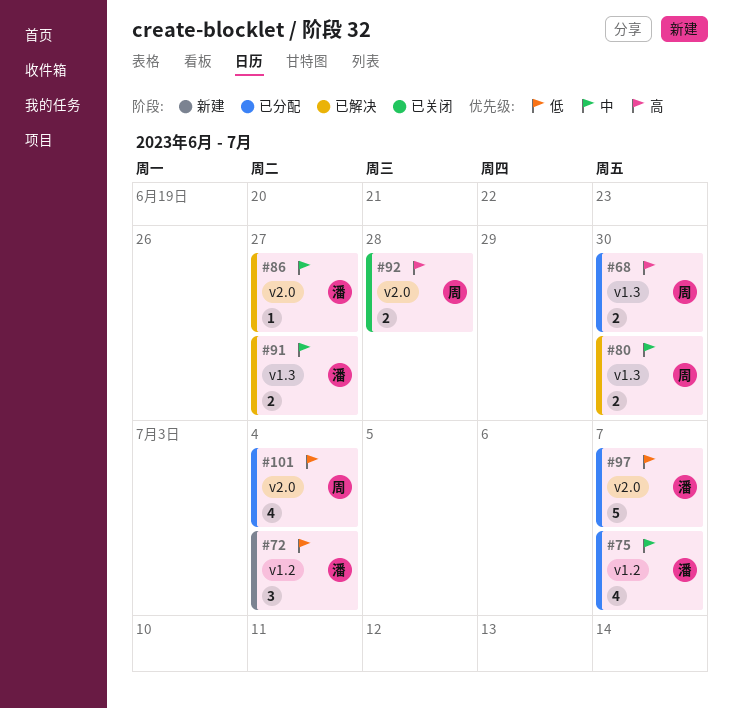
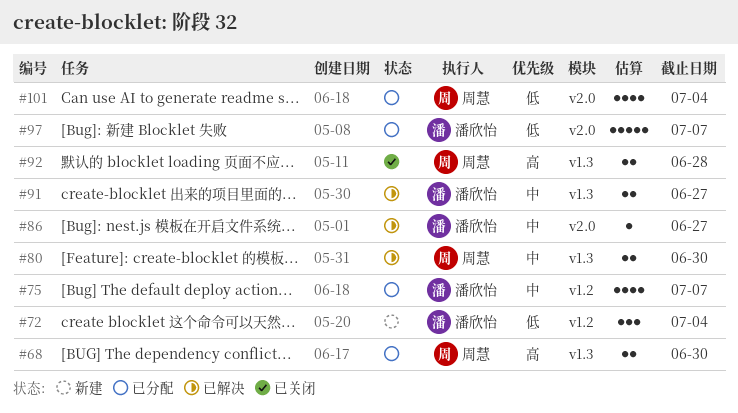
#92, label: v2.0 -> v1.3

